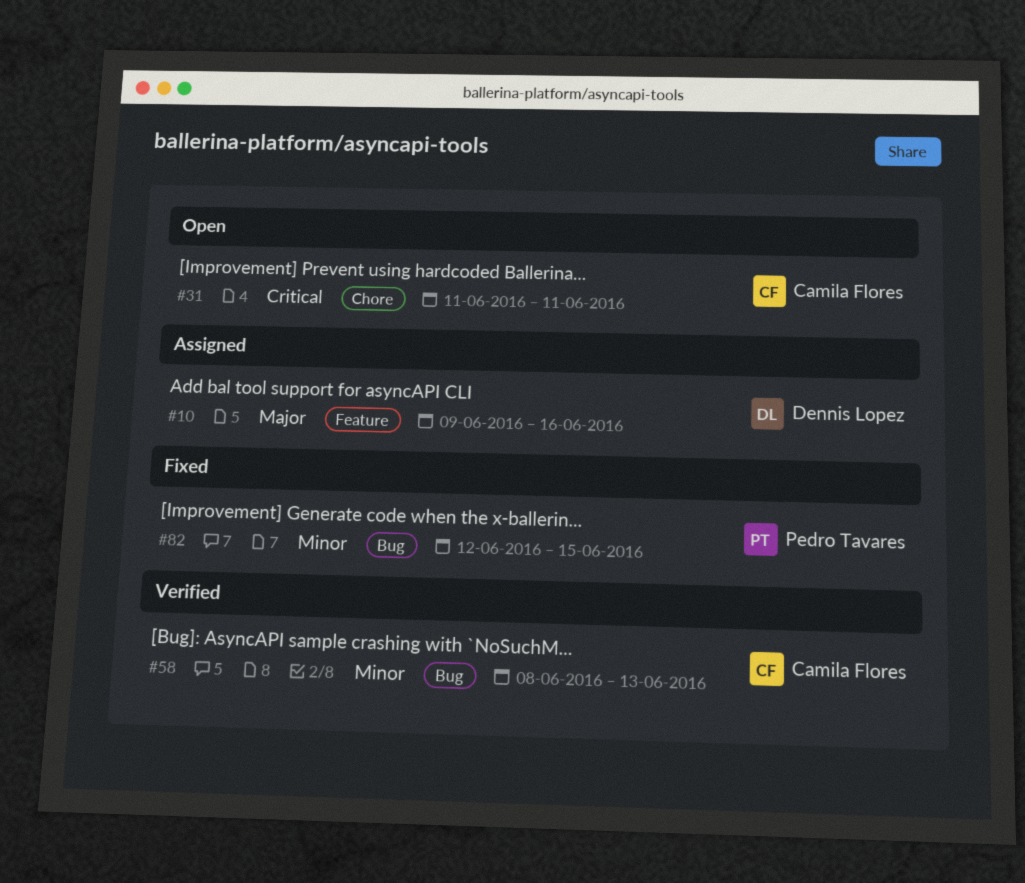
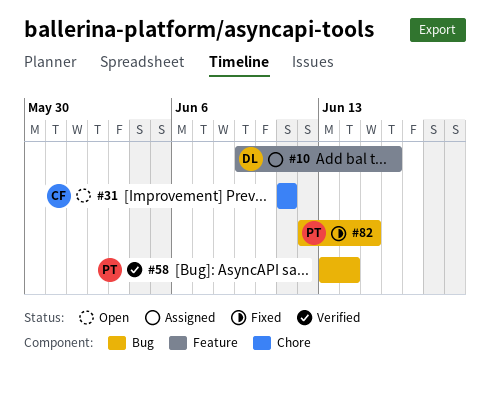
#58, owner: Camila Flores -> Pedro Tavares
#58, start: Jun 8 -> Jun 13
#58, due: Jun 13 -> Jun 14

